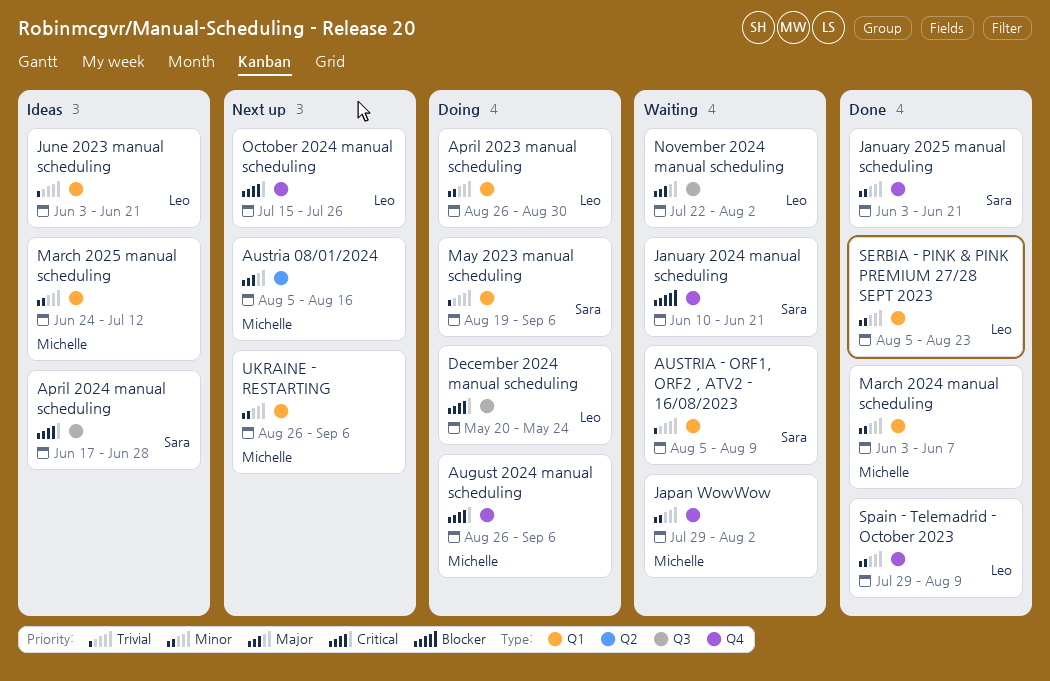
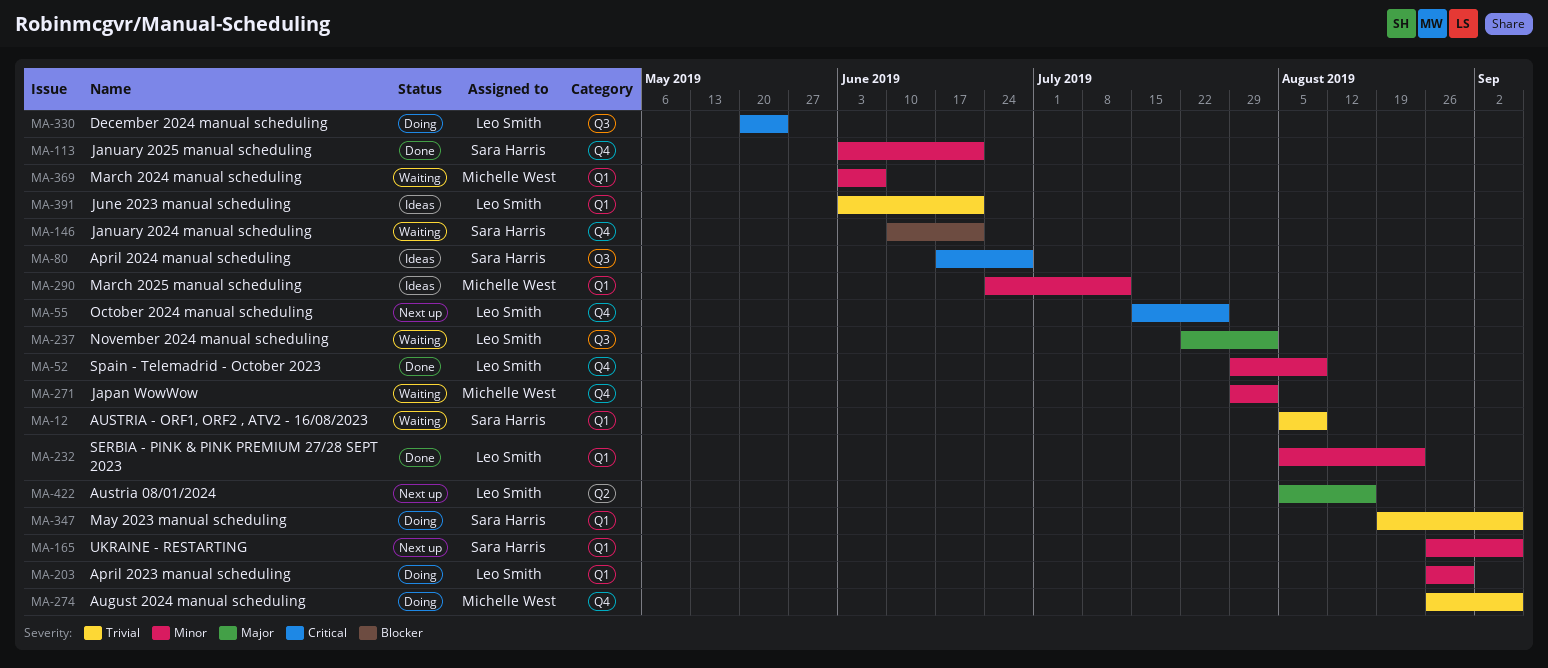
August 2024 manual scheduling, priority: Critical -> Trivial
Austria 08/01/2024, owner: Michelle West -> Leo Smith
March 2024 manual scheduling, status: Done -> Waiting
UKRAINE - RESTARTING, owner: Michelle West -> Sara Harris

